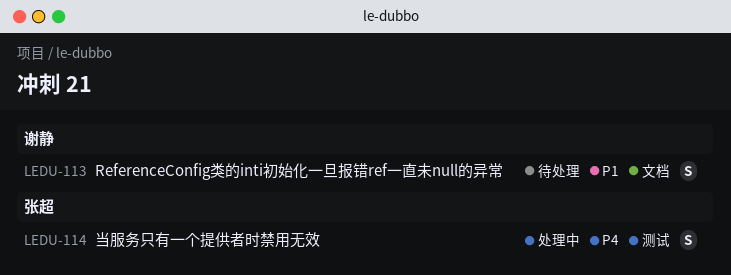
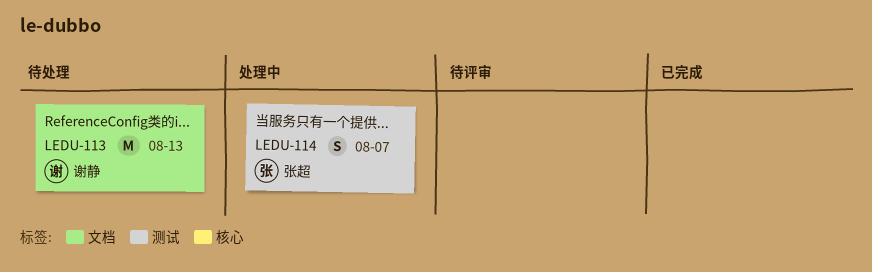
LEDU-113, estimate: S -> M

